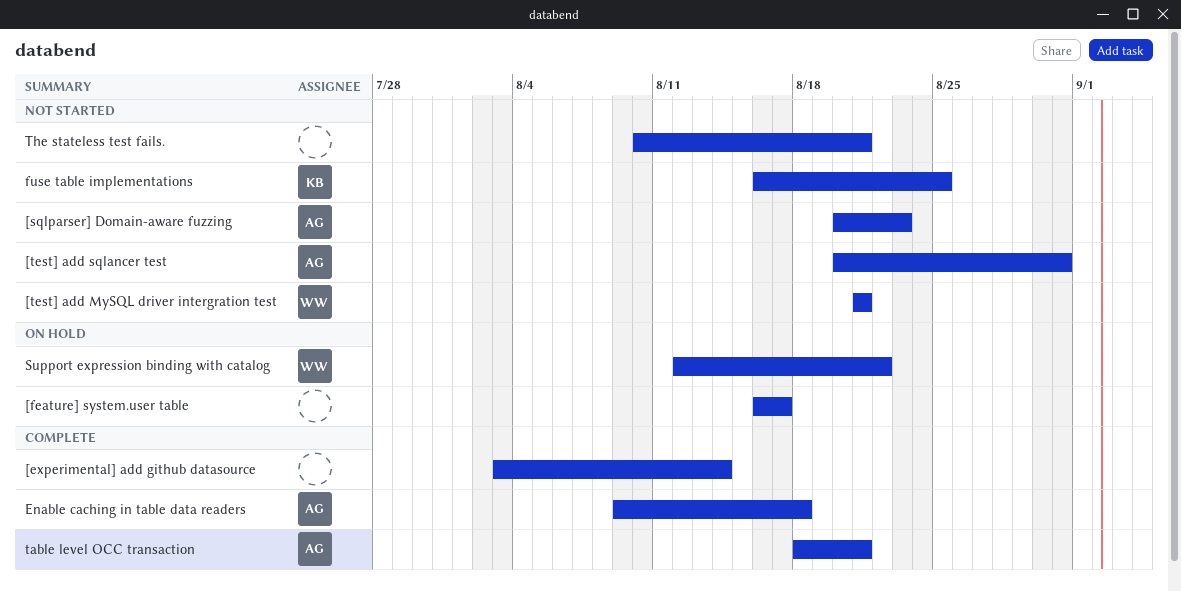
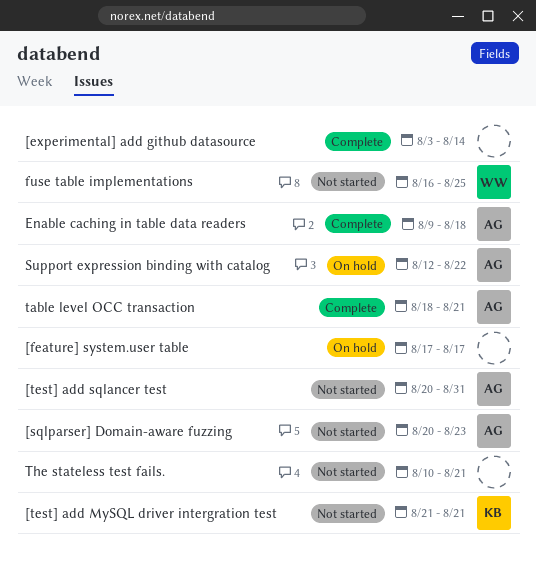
[feature] system.user table, start: Aug 16 -> Aug 17
[test] add MySQL driver intergration test, owner: WW -> KB
fuse table implementations, owner: KB -> WW
Support expression binding with catalog, owner: WW -> AG

